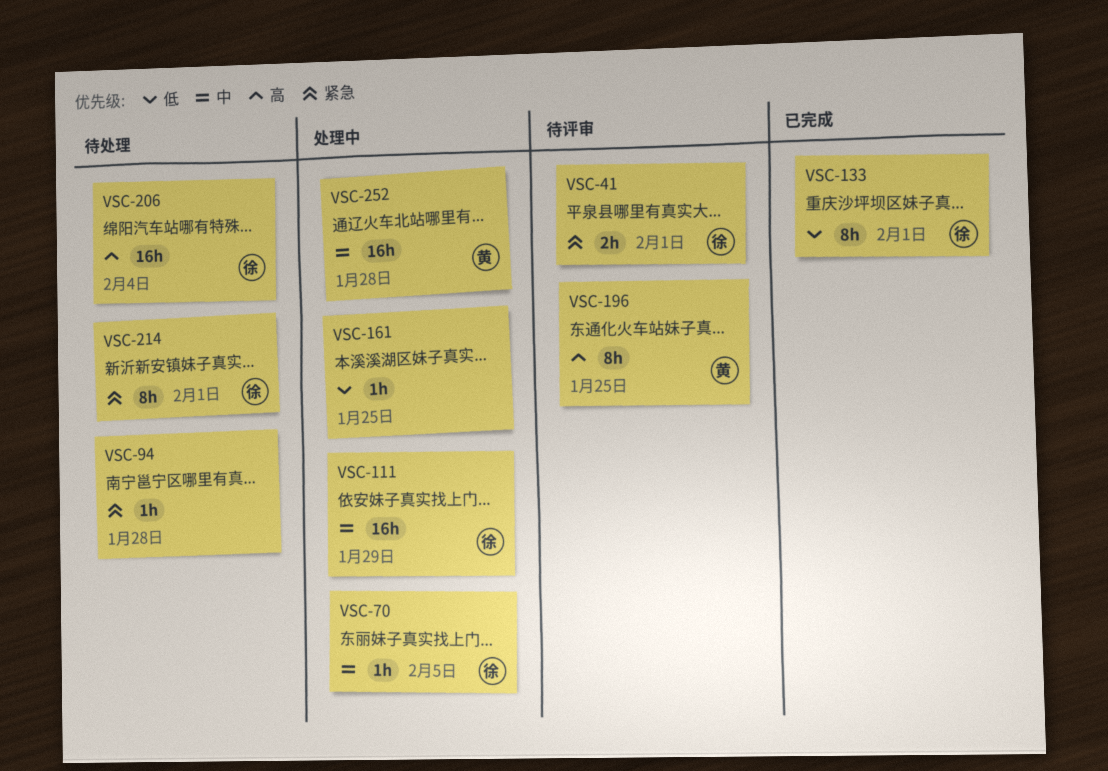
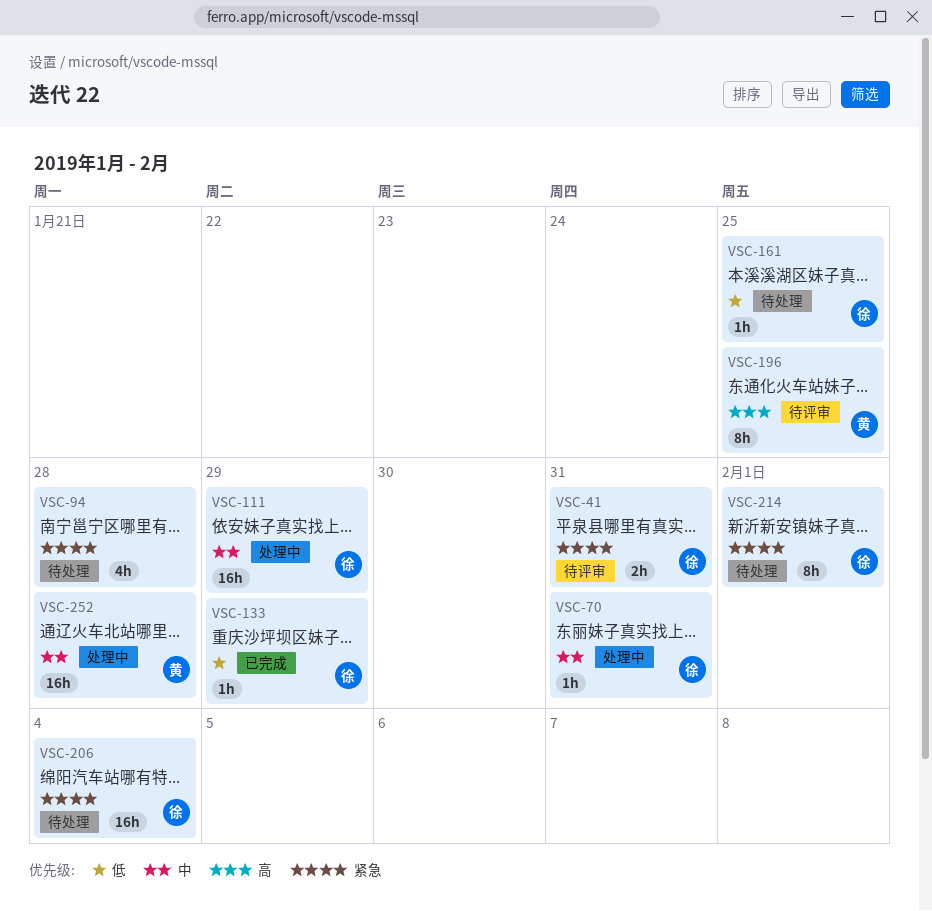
VSC-41, due: Feb 1 -> Jan 31
VSC-70, due: Feb 5 -> Jan 31
VSC-94, estimate: 1h -> 4h
VSC-133, estimate: 8h -> 1h
VSC-133, due: Feb 1 -> Jan 29
VSC-161, status: 处理中 -> 待处理
VSC-161, owner: none -> 徐
VSC-206, priority: 高 -> 紧急

